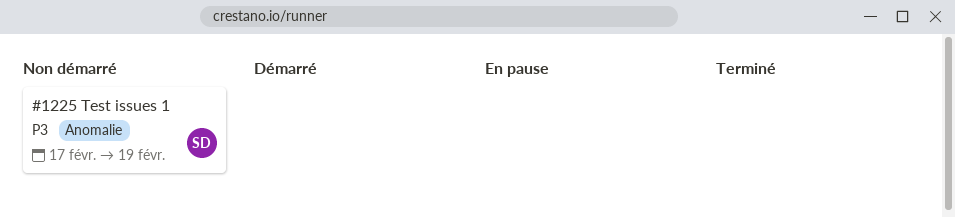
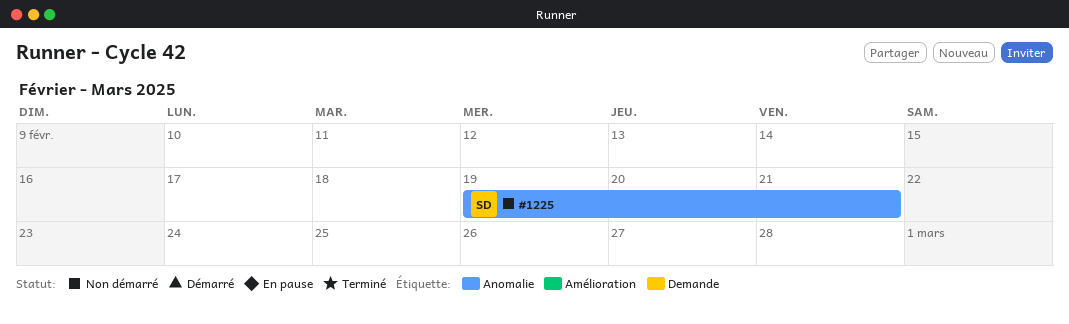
#1225, start: Feb 17 -> Feb 19
#1225, due: Feb 19 -> Feb 21

